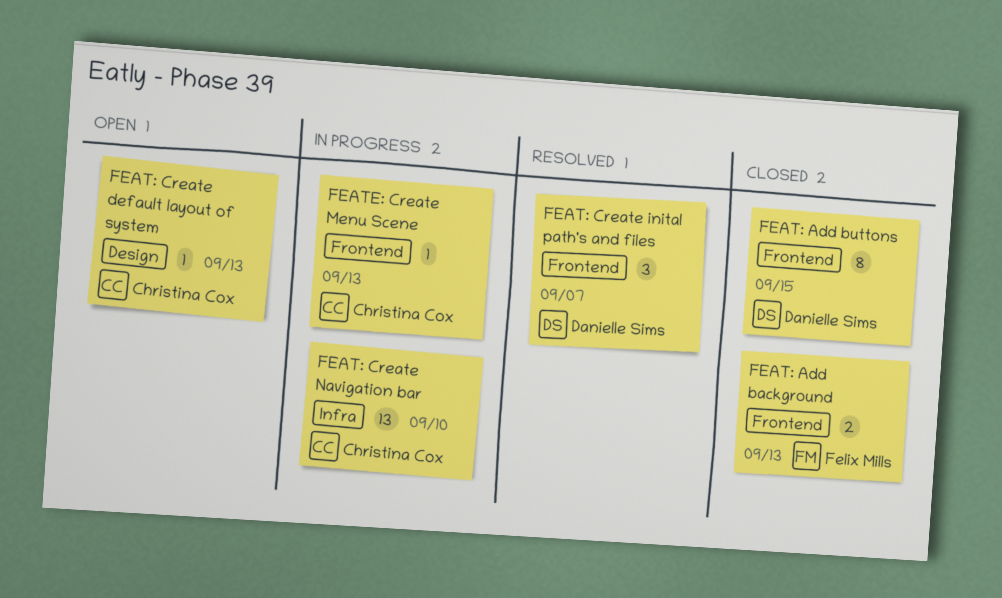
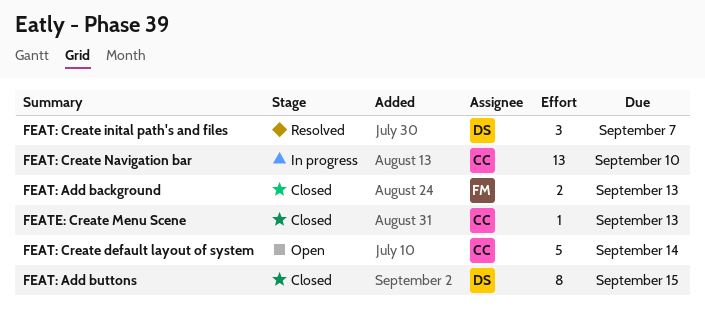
FEAT: Create default layout of system, estimate: 1 -> 5
FEAT: Create default layout of system, due: Sep 13 -> Sep 14
FEATE: Create Menu Scene, status: In progress -> Closed

